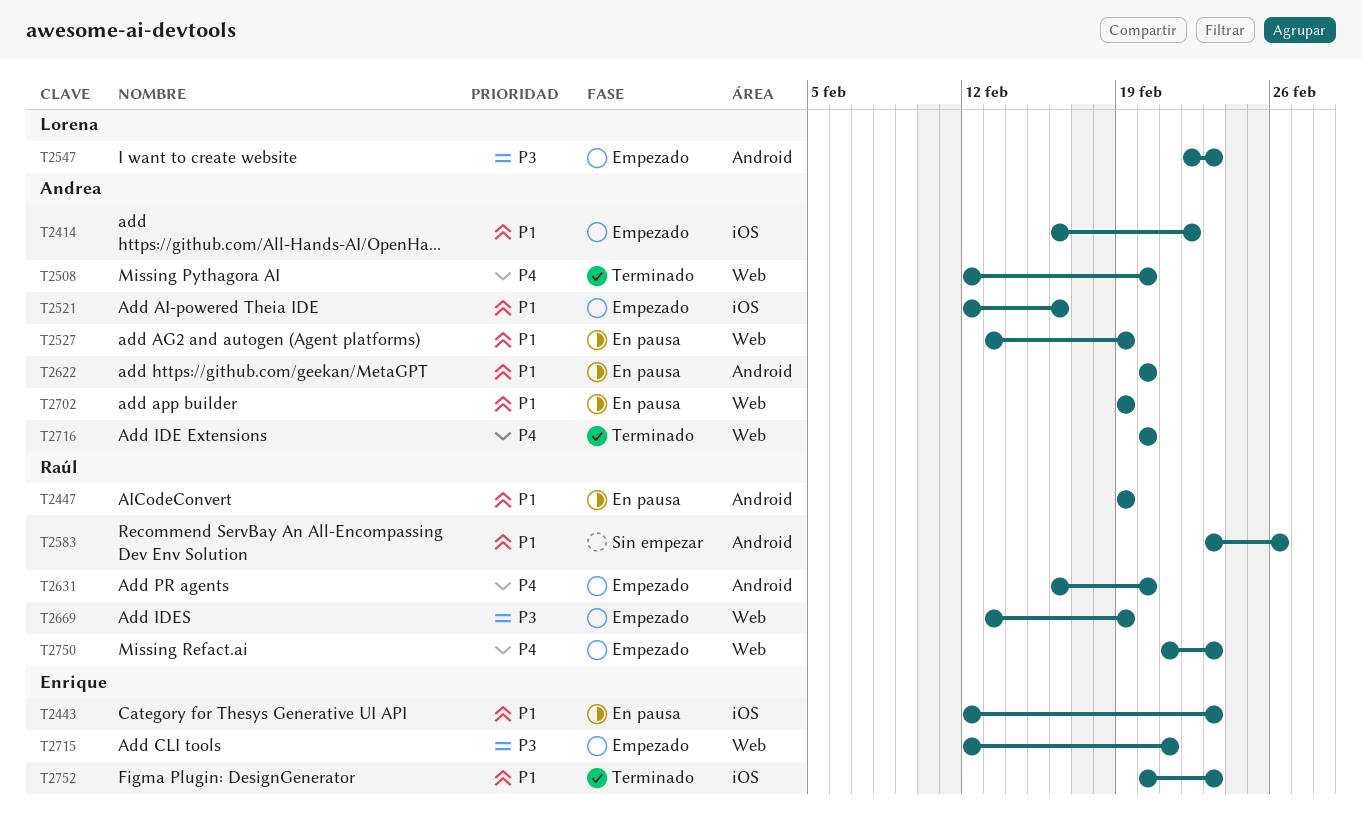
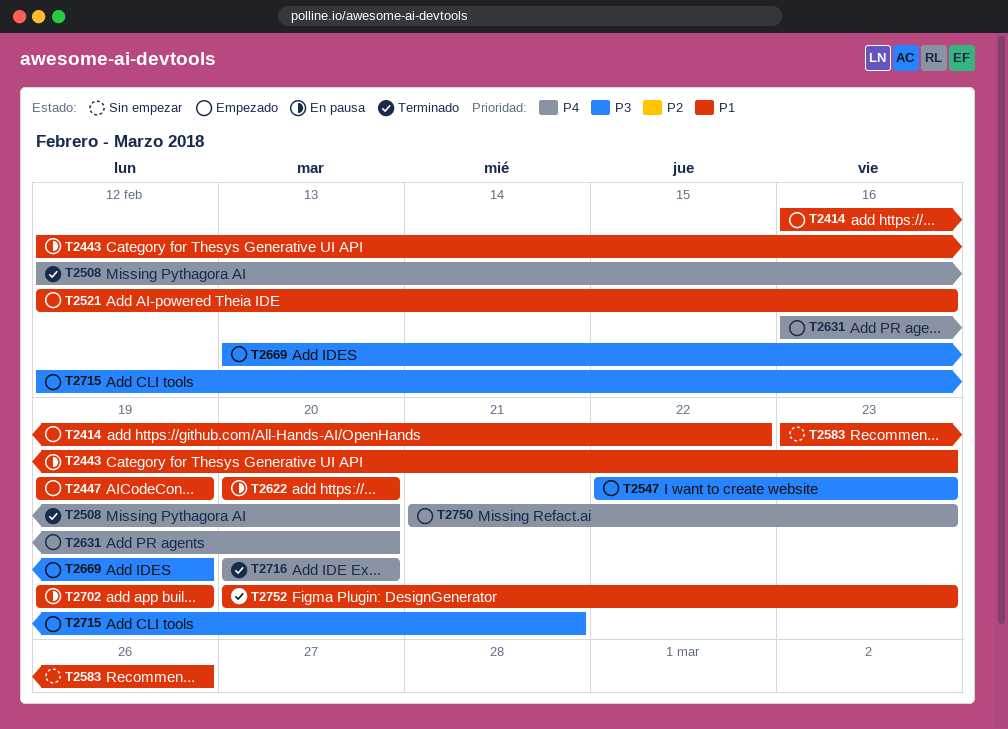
T2447, status: En pausa -> Empezado
T2527: present -> none

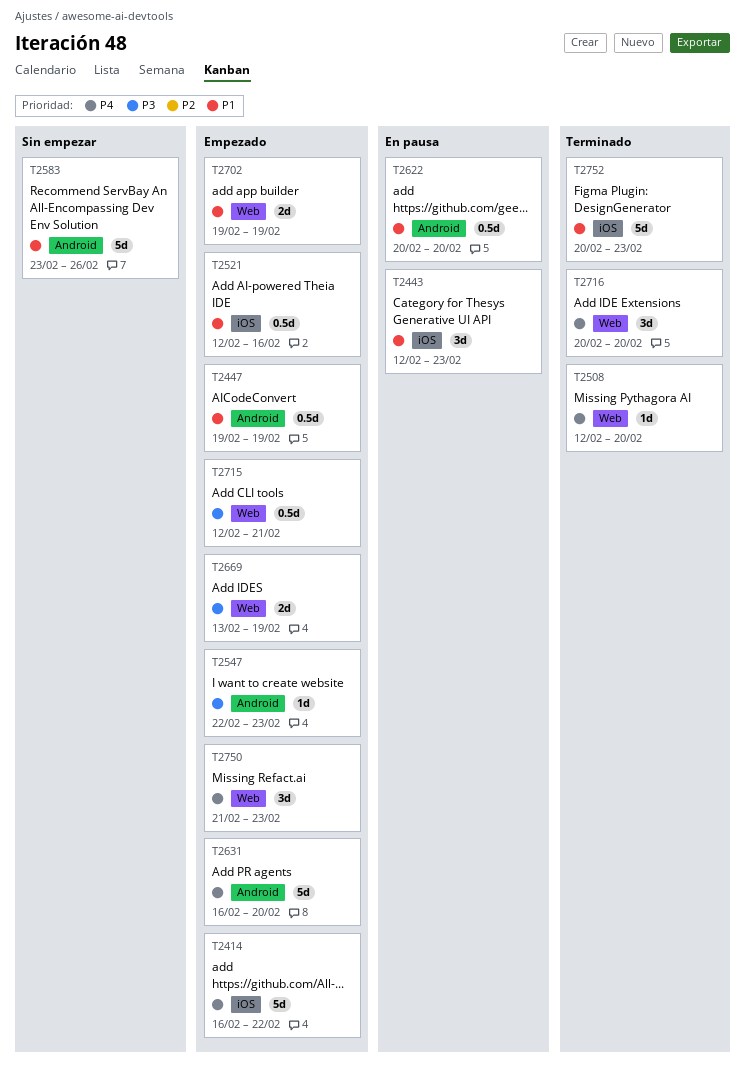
T2414, priority: P1 -> P4
T2702, status: En pausa -> Empezado

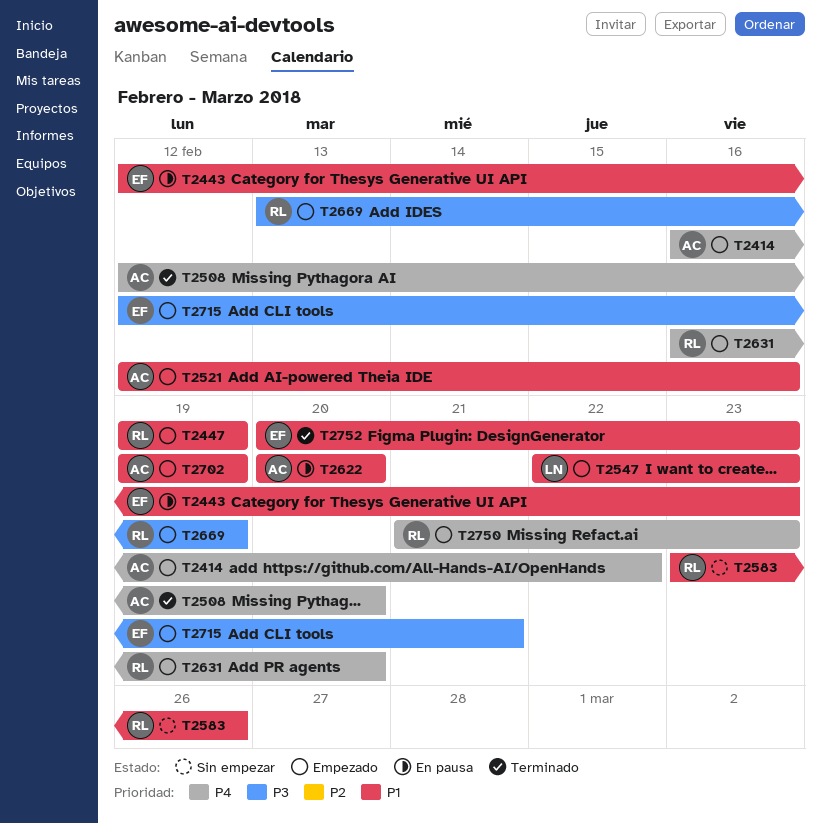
T2547, priority: P3 -> P1
T2716: present -> none

